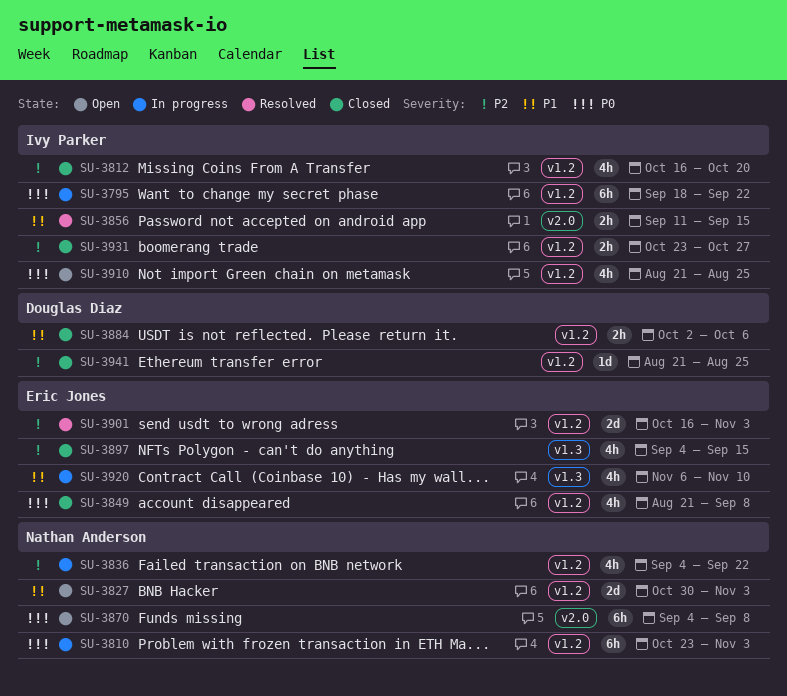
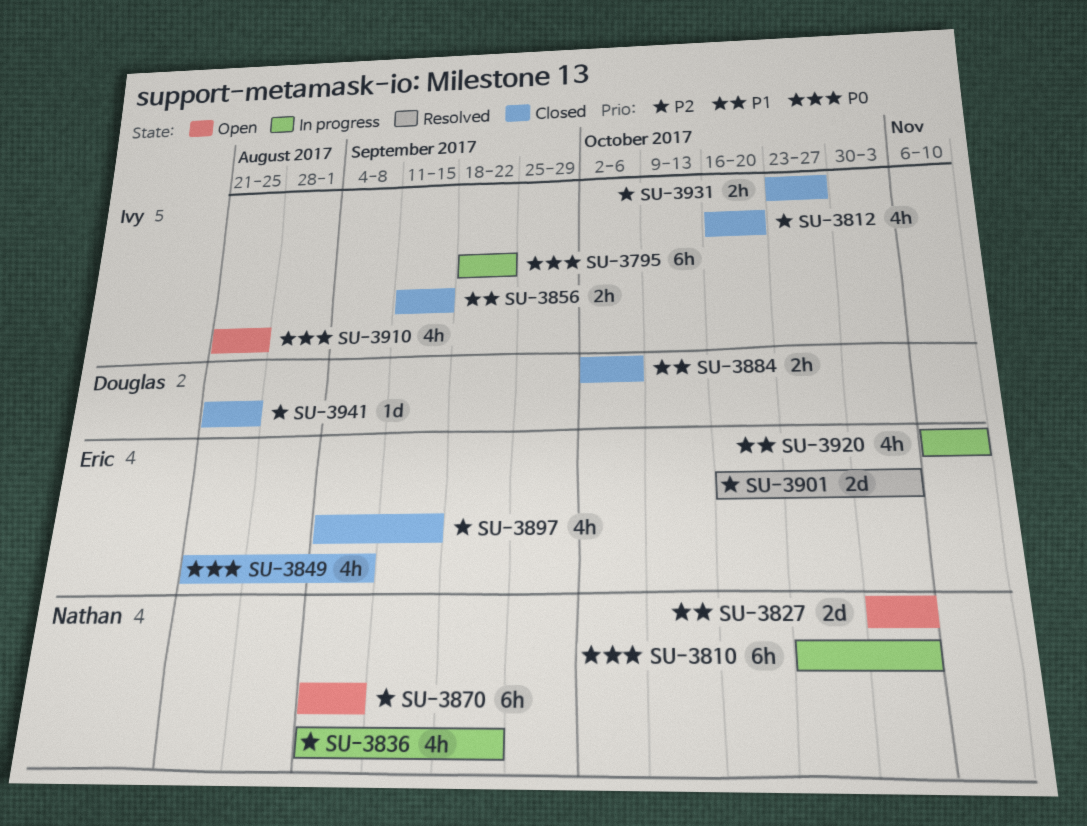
SU-3856, status: Resolved -> Closed
SU-3870, priority: P0 -> P2

